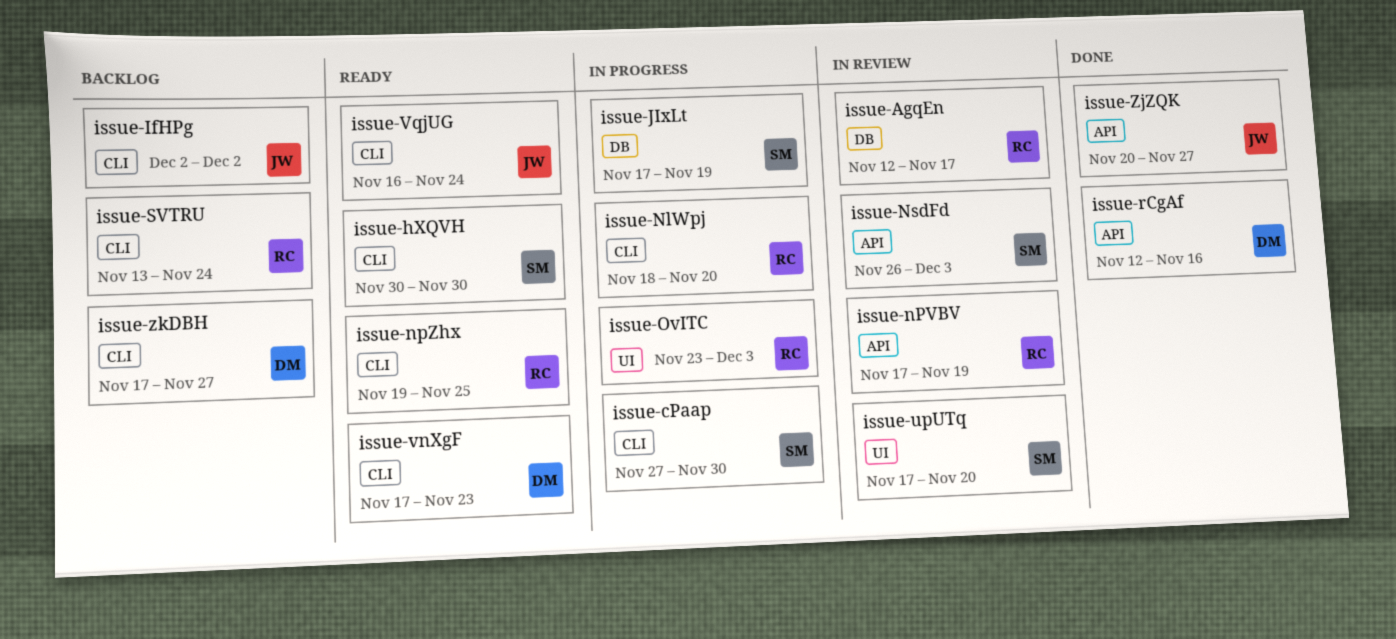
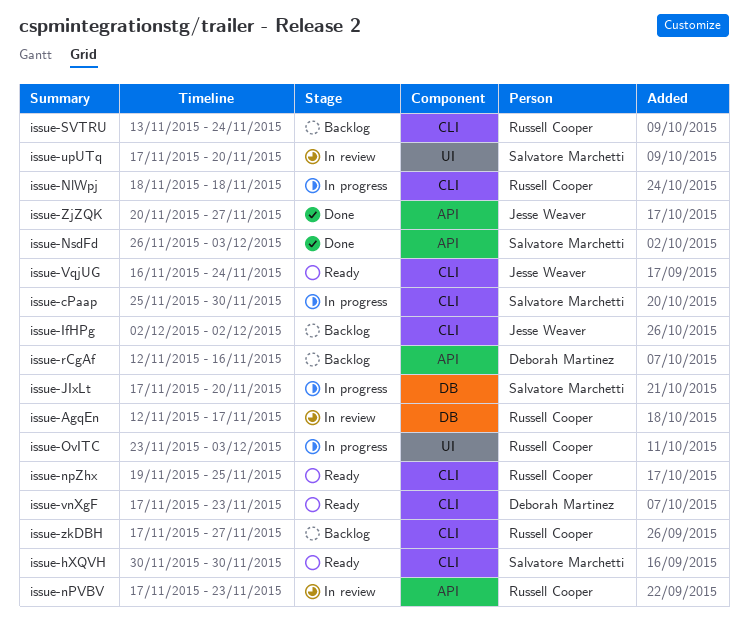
issue-cPaap, start: Nov 27 -> Nov 25
issue-JIxLt, due: Nov 19 -> Nov 20
issue-NlWpj, due: Nov 20 -> Nov 18
issue-nPVBV, due: Nov 19 -> Nov 23
issue-NsdFd, status: In review -> Done
issue-rCgAf, status: Done -> Backlog
issue-zkDBH, owner: Deborah Martinez -> Russell Cooper

